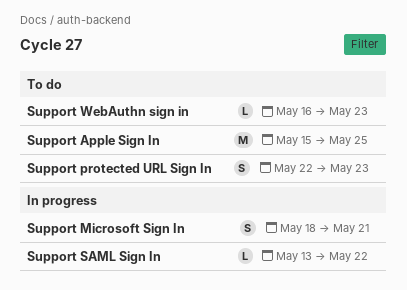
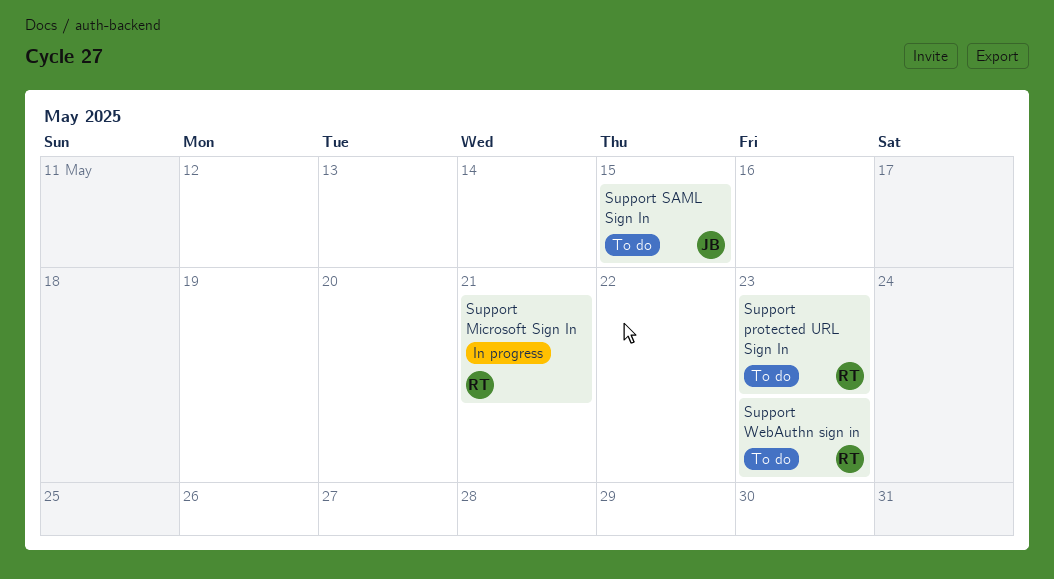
Support Apple Sign In: present -> none
Support SAML Sign In, status: In progress -> To do
Support SAML Sign In, due: May 22 -> May 15

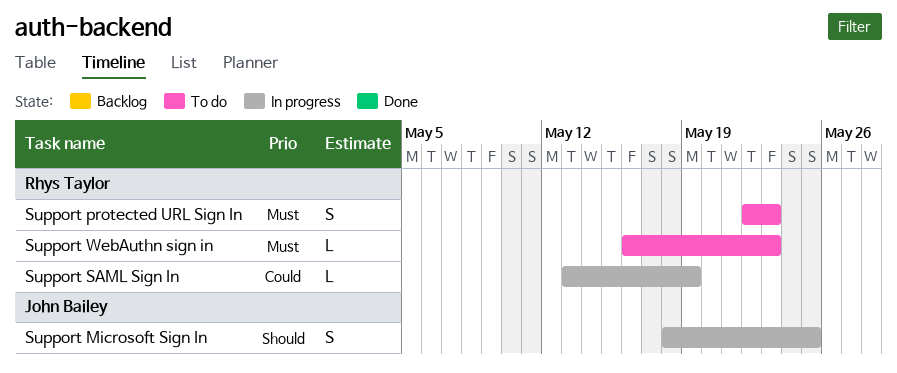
Support Microsoft Sign In, owner: Rhys Taylor -> John Bailey
Support Microsoft Sign In, due: May 21 -> May 25
Support SAML Sign In, status: To do -> In progress
Support SAML Sign In, owner: John Bailey -> Rhys Taylor
Support SAML Sign In, due: May 15 -> May 19

